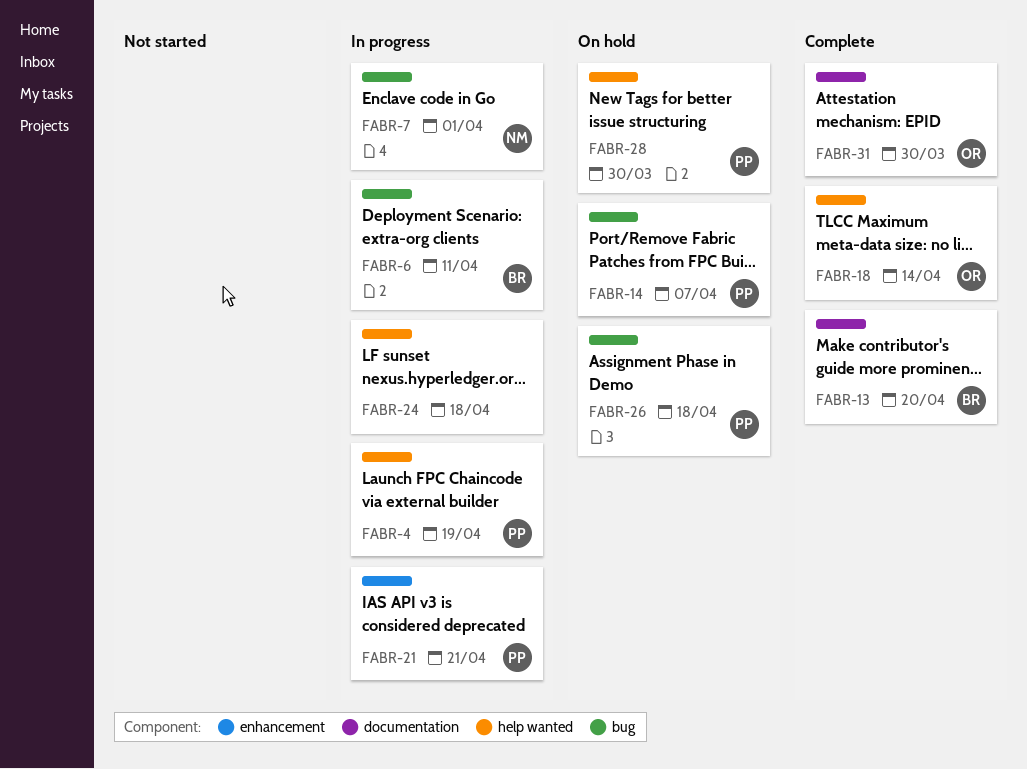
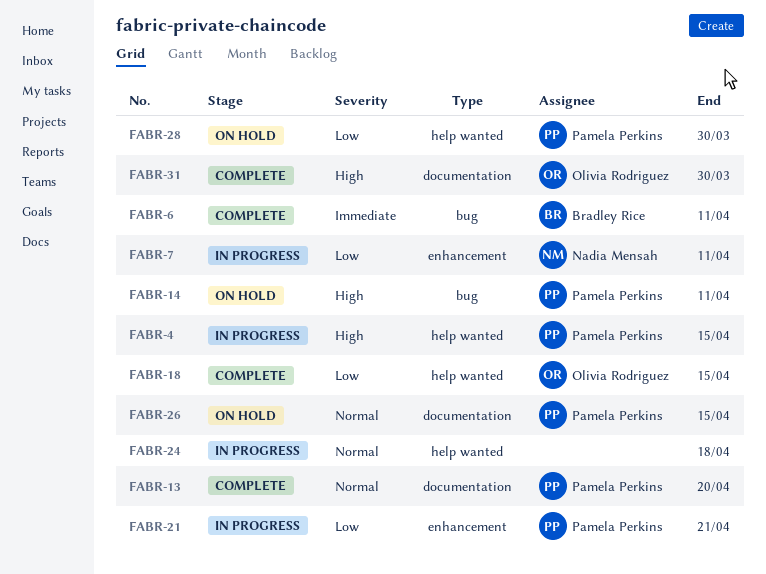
FABR-4, due: Apr 19 -> Apr 15
FABR-6, status: In progress -> Complete
FABR-7, label: bug -> enhancement
FABR-7, due: Apr 1 -> Apr 11
FABR-13, owner: Bradley Rice -> Pamela Perkins
FABR-14, due: Apr 7 -> Apr 11
FABR-18, due: Apr 14 -> Apr 15
FABR-26, label: bug -> documentation
FABR-26, due: Apr 18 -> Apr 15

